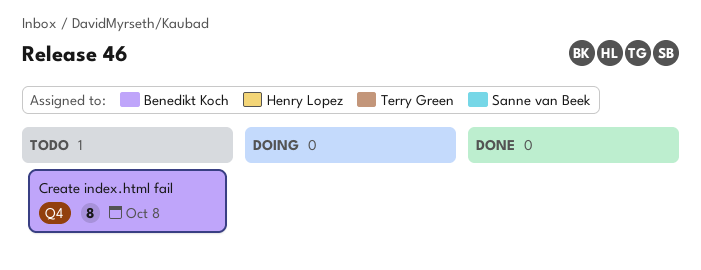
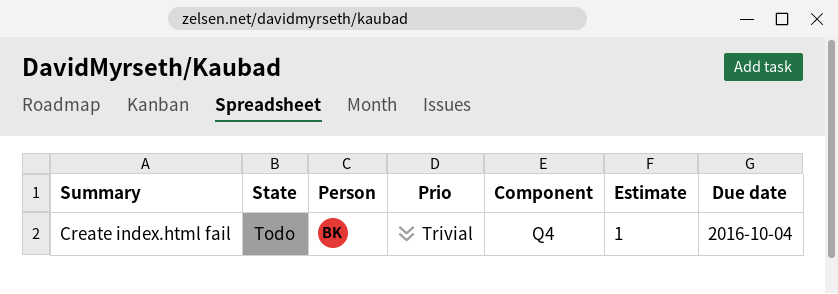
Create index.html fail, estimate: 8 -> 1
Create index.html fail, due: Oct 8 -> Oct 4

